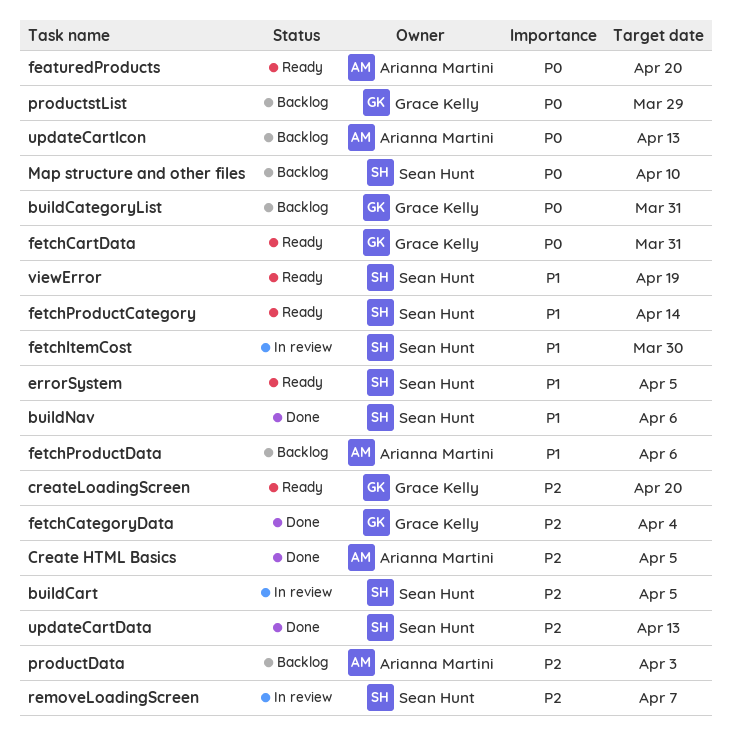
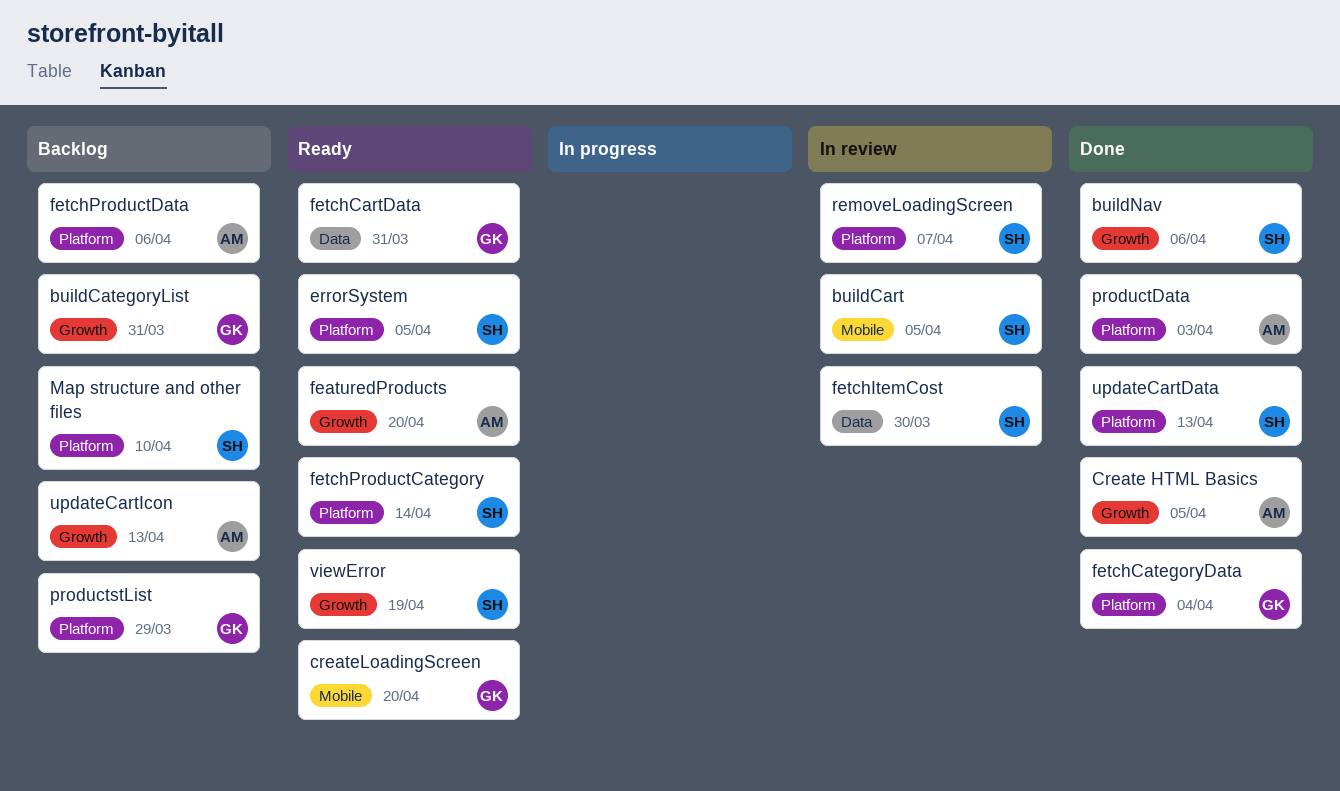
productData, status: Backlog -> Done

